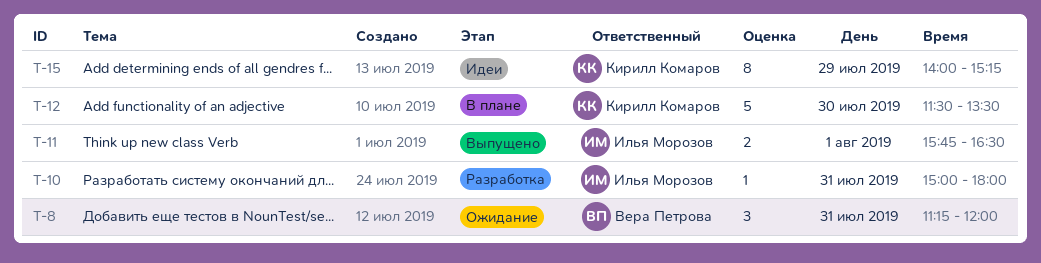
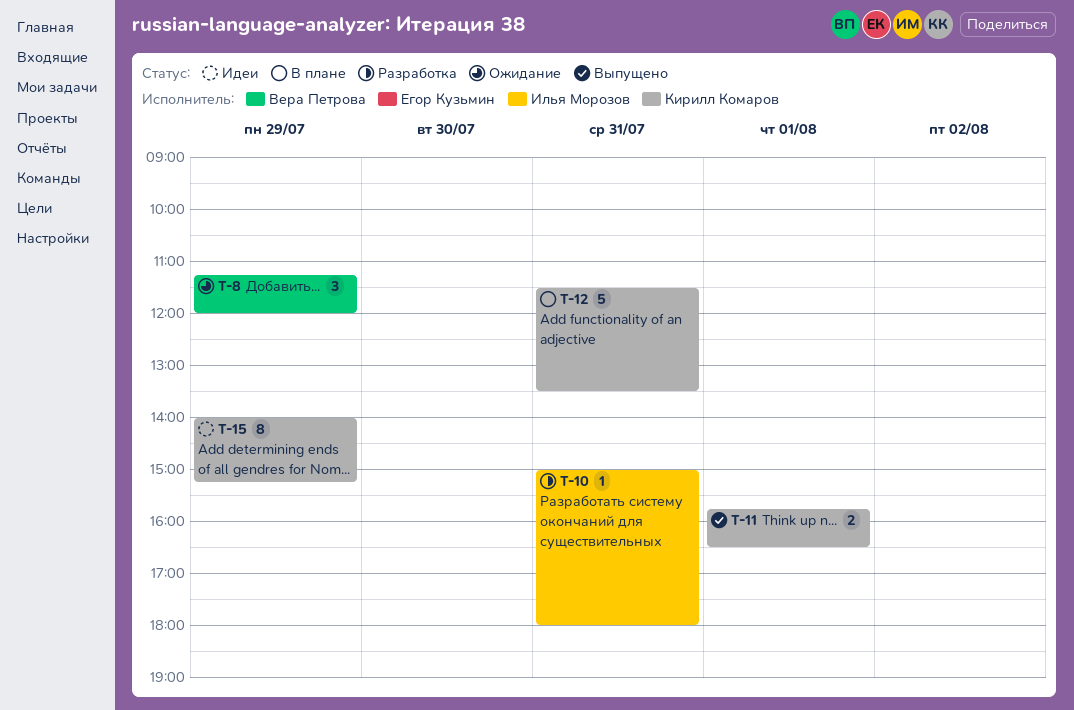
T-8, day: Jul 31 -> Jul 29
T-11, owner: Илья Морозов -> Кирилл Комаров
T-12, day: Jul 30 -> Jul 31

